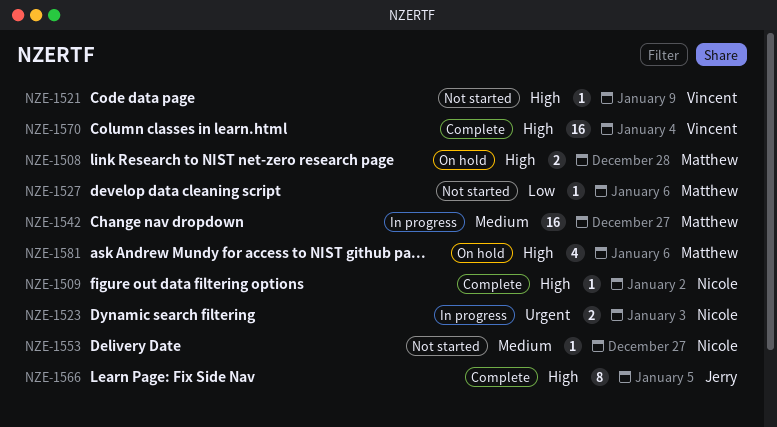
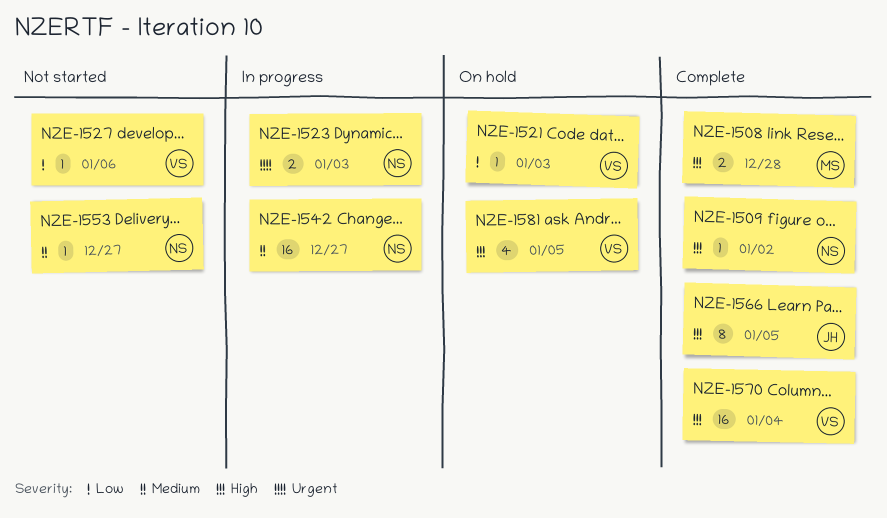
NZE-1508, status: On hold -> Complete
NZE-1521, status: Not started -> On hold
NZE-1521, priority: High -> Low
NZE-1521, due: Jan 9 -> Jan 3
NZE-1527, owner: Matthew -> Vincent
NZE-1542, owner: Matthew -> Nicole
NZE-1581, owner: Matthew -> Vincent
NZE-1581, due: Jan 6 -> Jan 5

